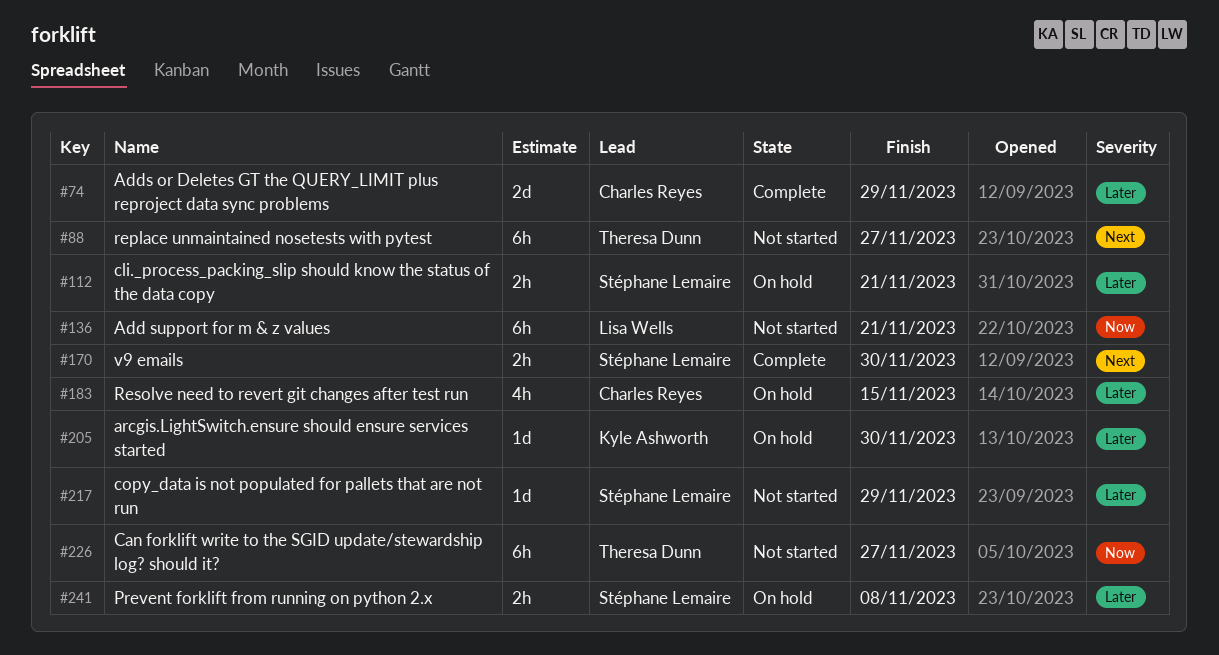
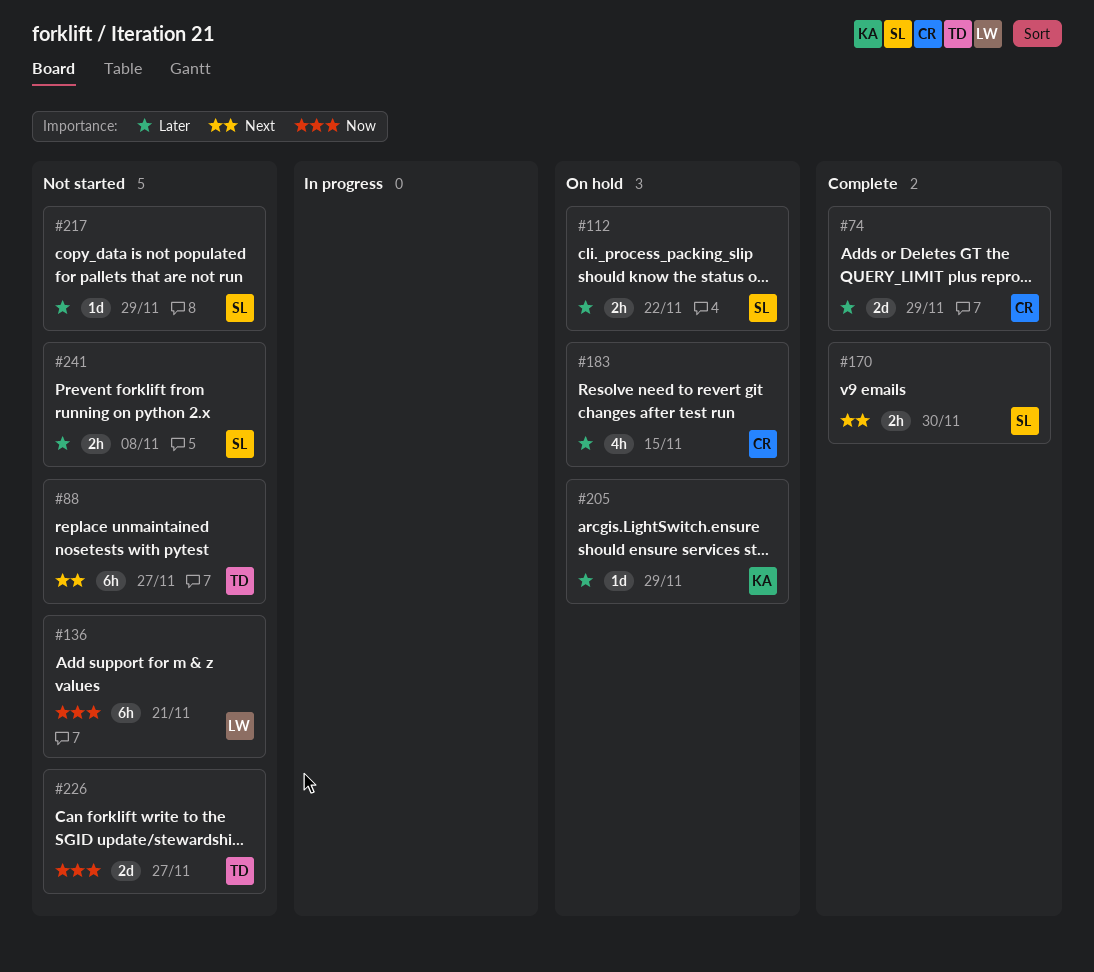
#112, due: Nov 21 -> Nov 22
#205, due: Nov 30 -> Nov 29
#226, estimate: 6h -> 2d
#241, status: On hold -> Not started

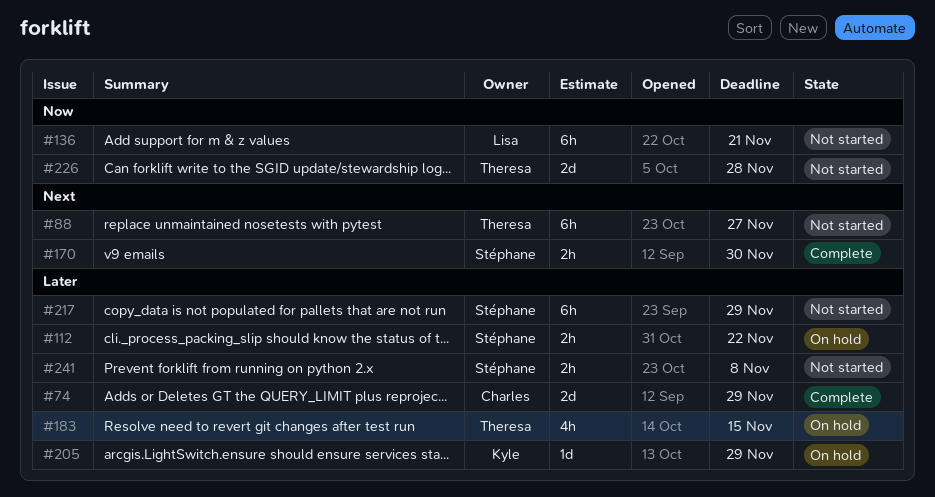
#183, owner: Charles -> Theresa
#217, estimate: 1d -> 6h
#226, due: Nov 27 -> Nov 28

